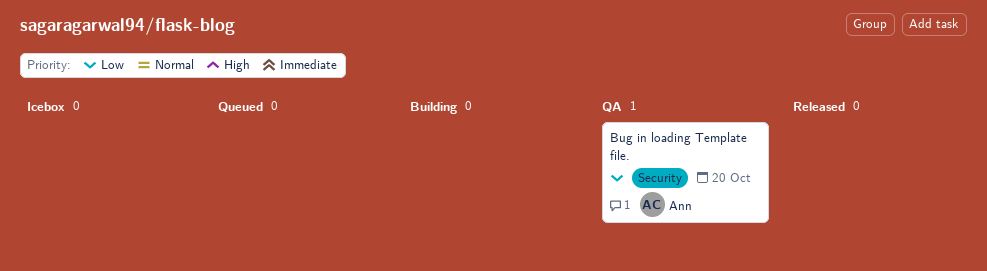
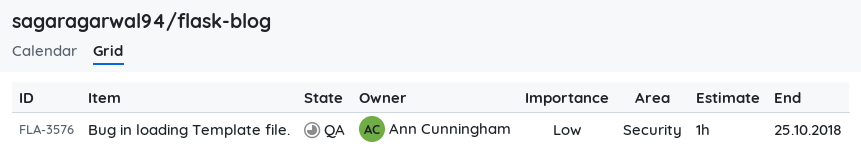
Bug in loading Template file., due: Oct 20 -> Oct 25

